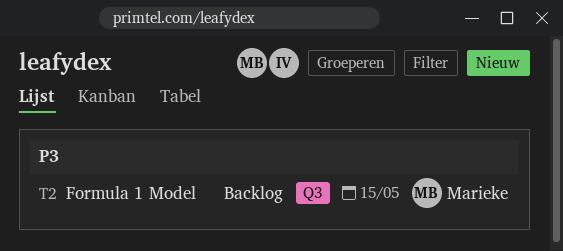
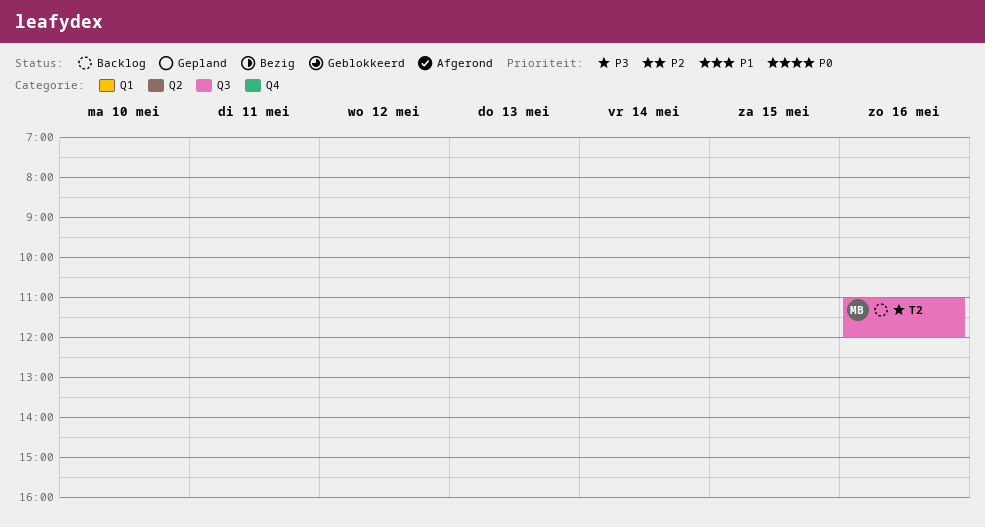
T2, day: May 15 -> May 16

